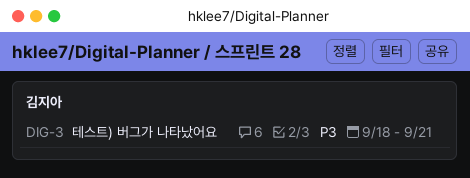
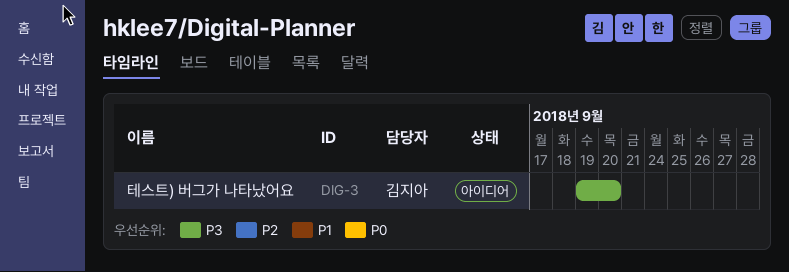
DIG-3, start: Sep 18 -> Sep 19
DIG-3, due: Sep 21 -> Sep 20

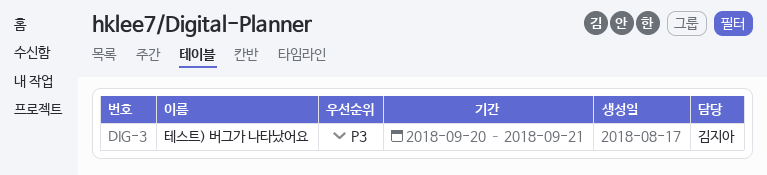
DIG-3, start: Sep 19 -> Sep 20
DIG-3, due: Sep 20 -> Sep 21

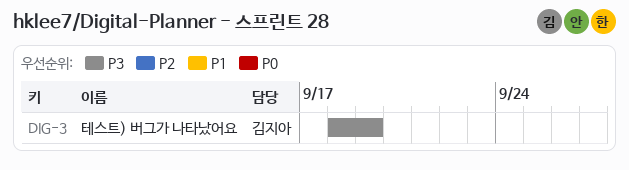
DIG-3, start: Sep 20 -> Sep 18
DIG-3, due: Sep 21 -> Sep 19

